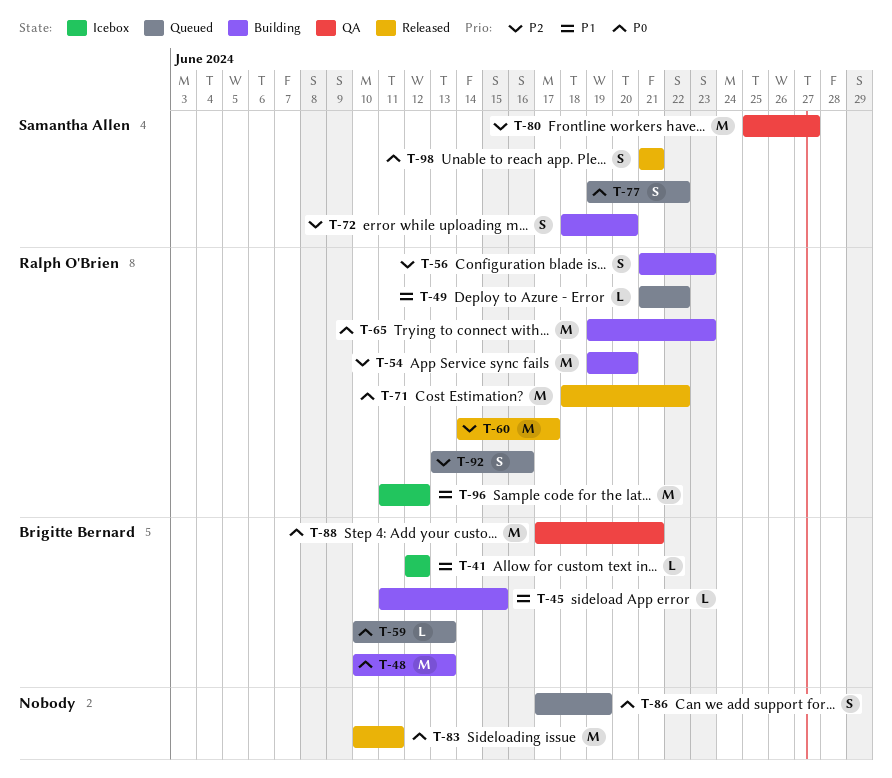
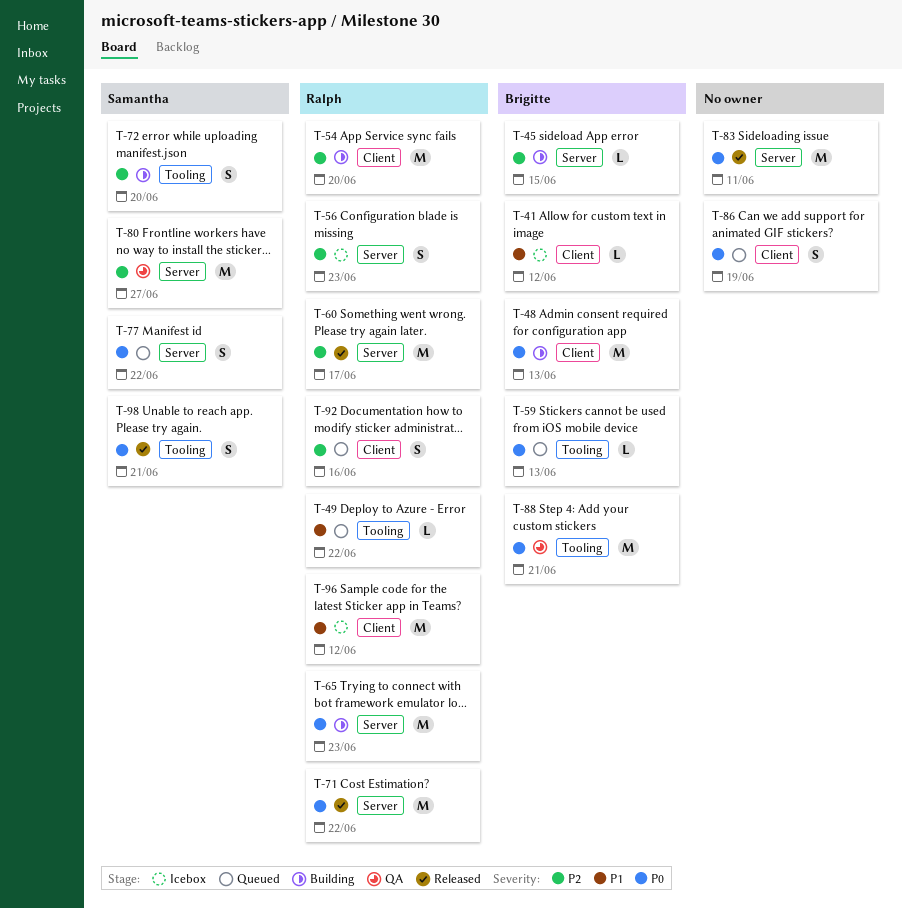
T-45, priority: P1 -> P2
T-56, status: Building -> Icebox

